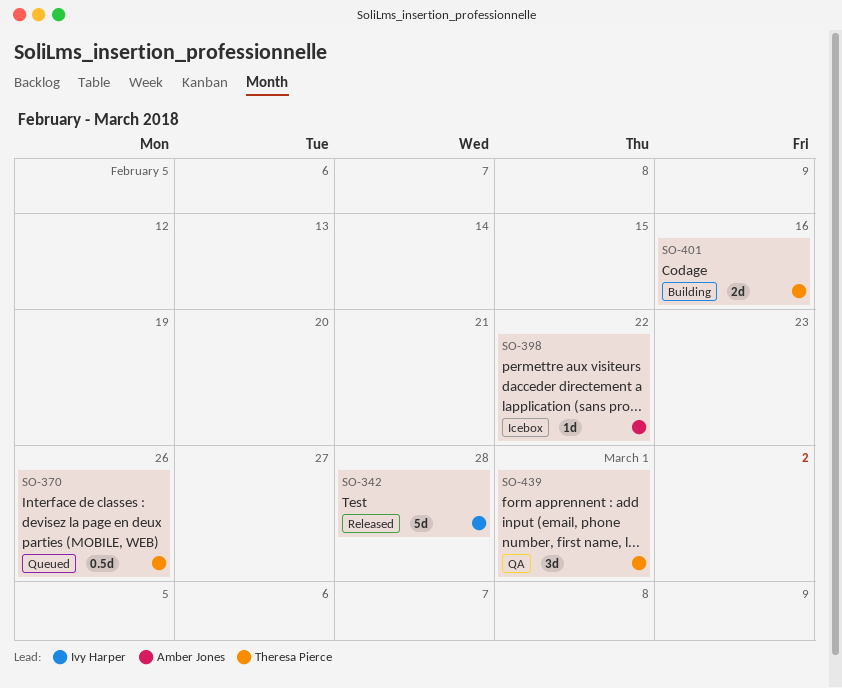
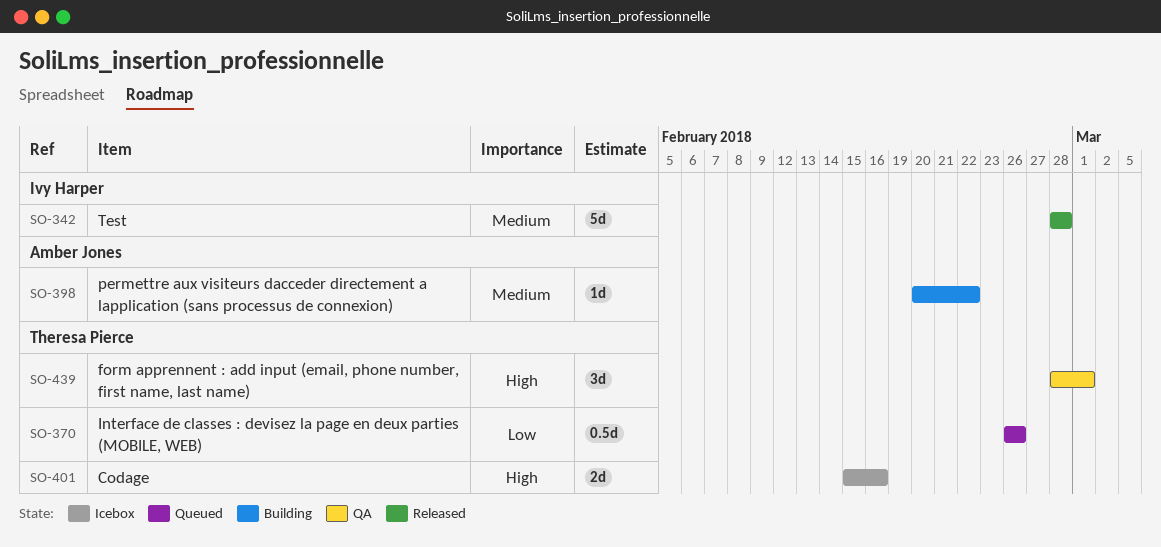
SO-398, status: Icebox -> Building
SO-401, status: Building -> Icebox

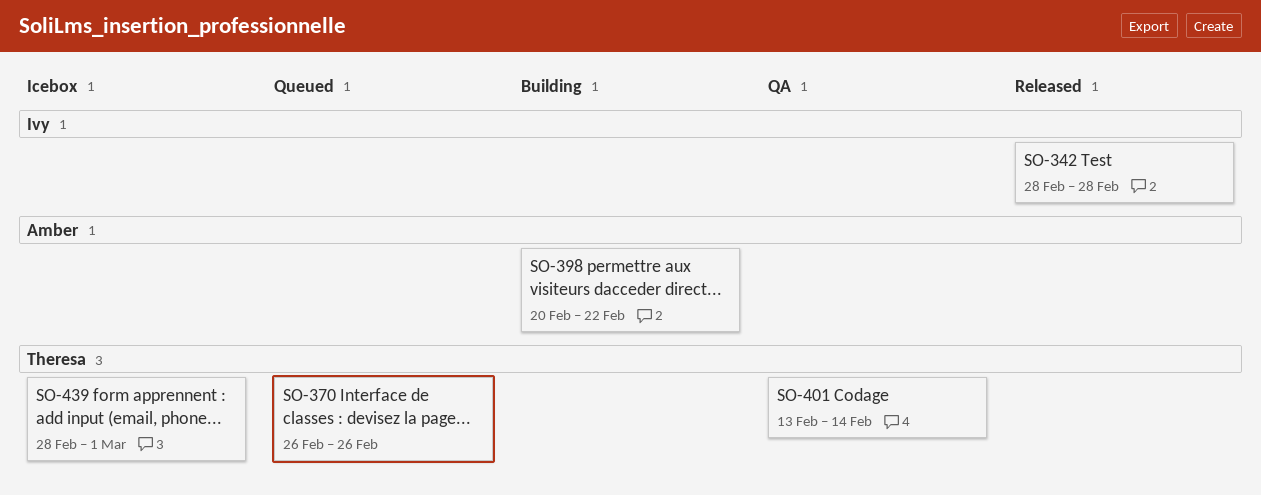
SO-401, status: Icebox -> QA
SO-401, start: Feb 15 -> Feb 13
SO-401, due: Feb 16 -> Feb 14
SO-439, status: QA -> Icebox

